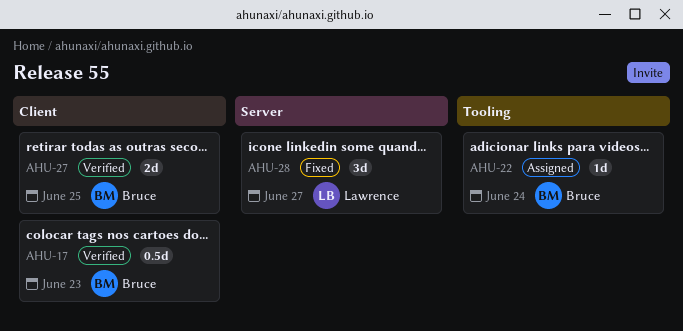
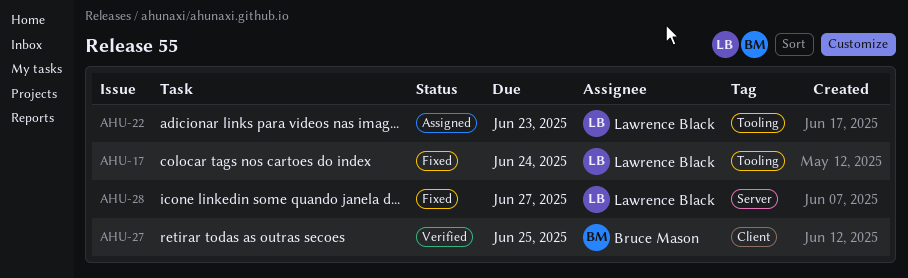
AHU-17, status: Verified -> Fixed
AHU-17, owner: Bruce Mason -> Lawrence Black
AHU-17, label: Client -> Tooling
AHU-17, due: Jun 23 -> Jun 24
AHU-22, owner: Bruce Mason -> Lawrence Black
AHU-22, due: Jun 24 -> Jun 23

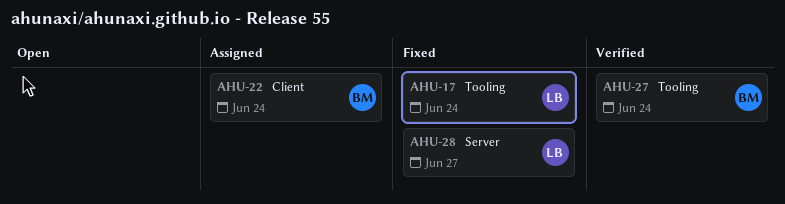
AHU-22, owner: Lawrence Black -> Bruce Mason
AHU-22, label: Tooling -> Client
AHU-22, due: Jun 23 -> Jun 24
AHU-27, label: Client -> Tooling
AHU-27, due: Jun 25 -> Jun 24

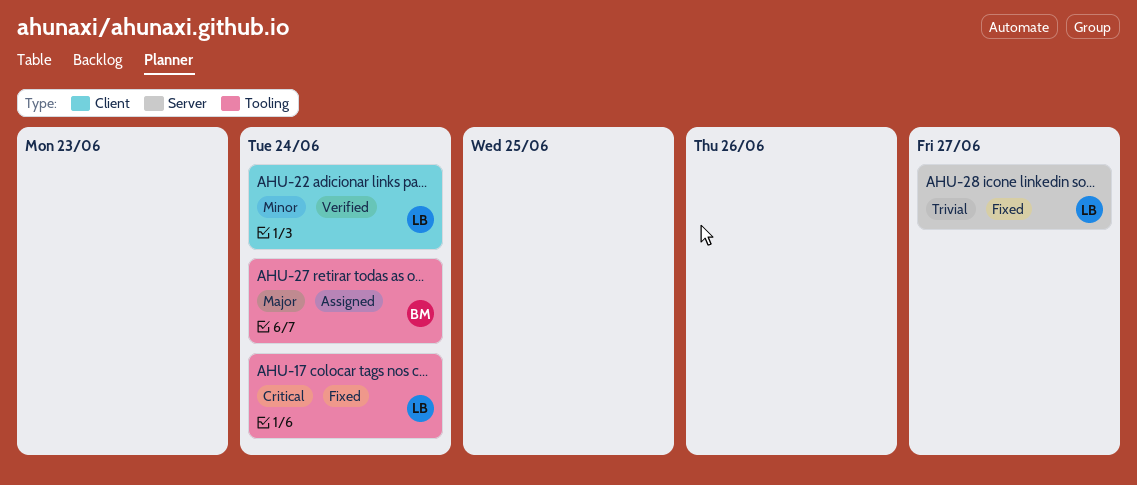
AHU-22, status: Assigned -> Verified
AHU-22, owner: BM -> LB
AHU-27, status: Verified -> Assigned

